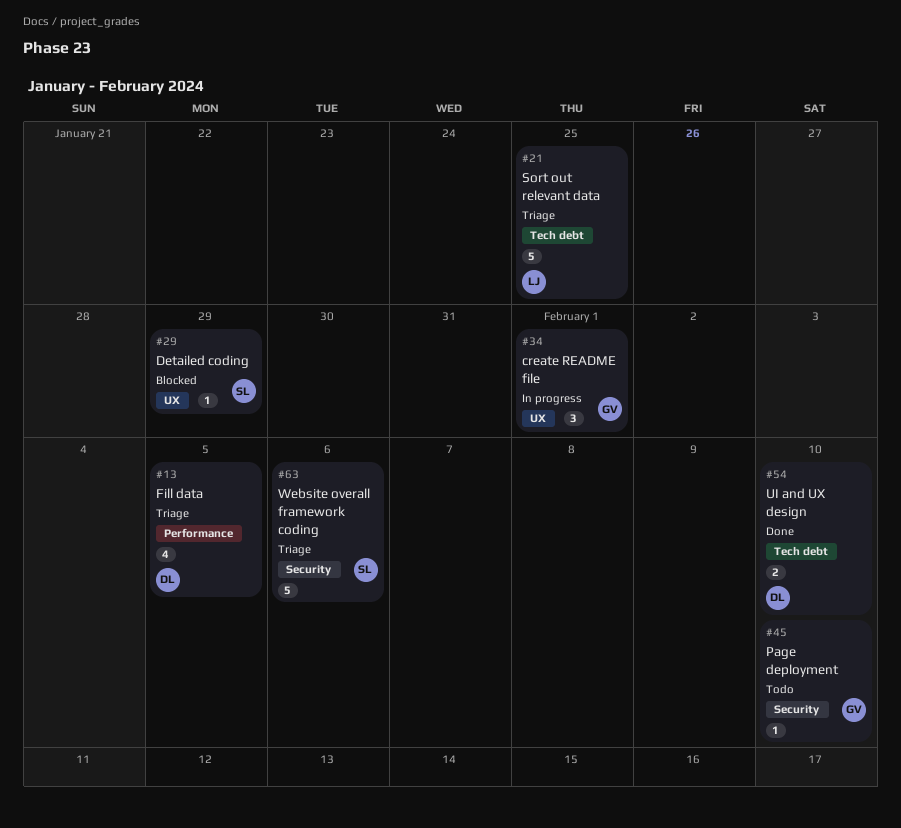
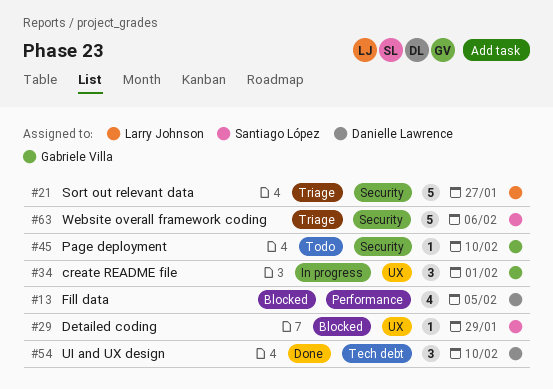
#13, status: Triage -> Blocked
#21, label: Tech debt -> Security
#21, due: Jan 25 -> Jan 27
#54, estimate: 2 -> 3

